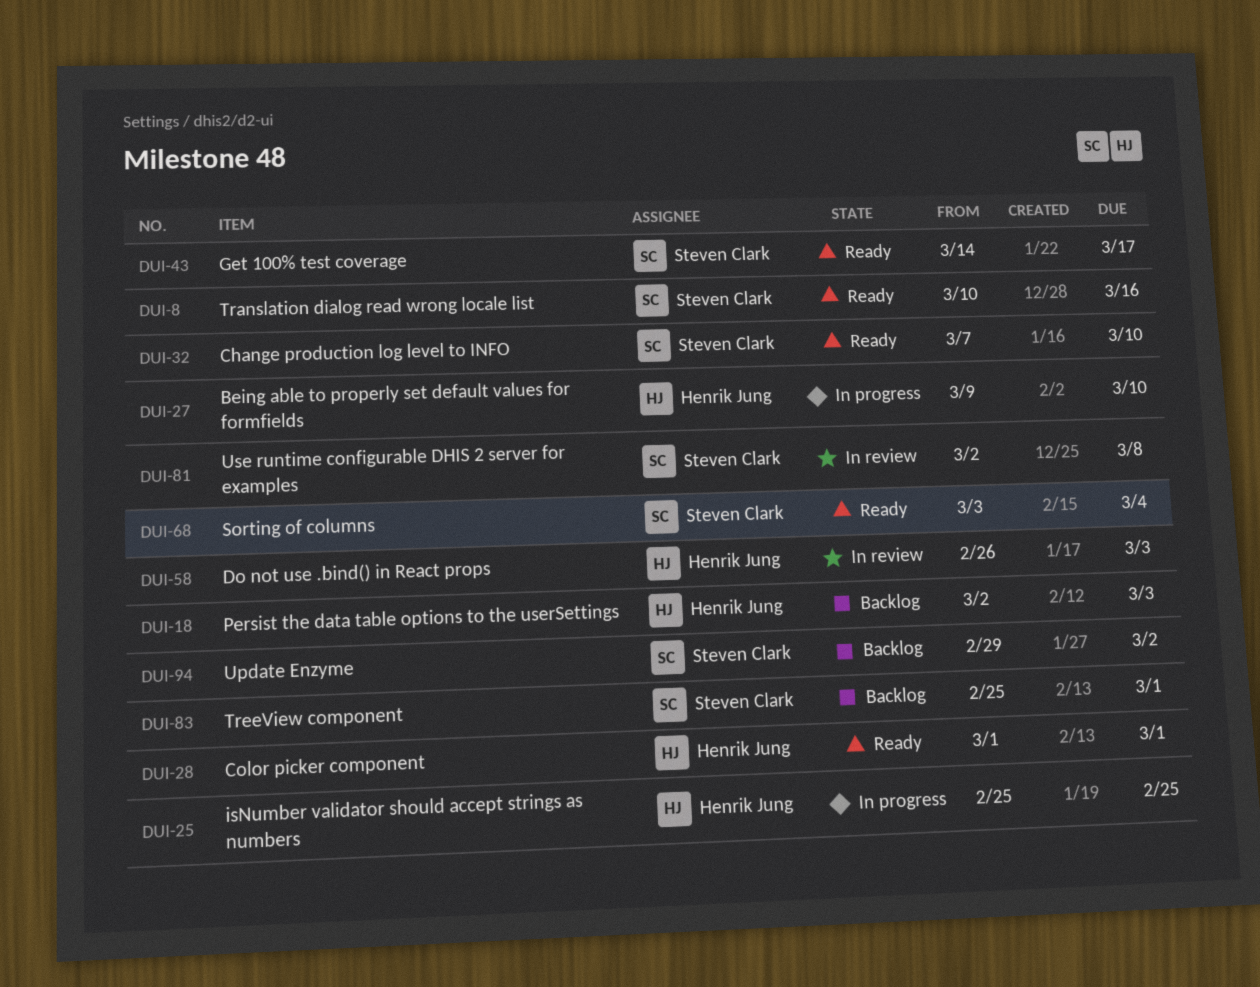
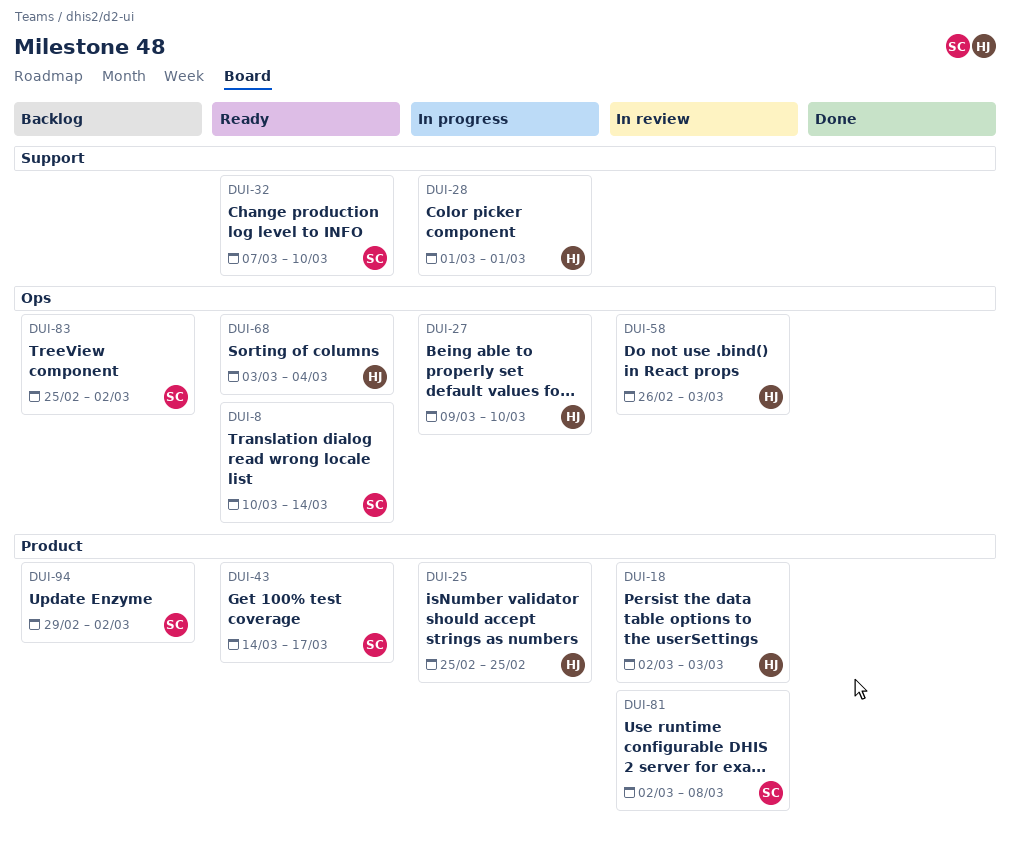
DUI-8, due: Mar 16 -> Mar 14
DUI-18, status: Backlog -> In review
DUI-28, status: Ready -> In progress
DUI-68, owner: Steven Clark -> Henrik Jung
DUI-83, due: Mar 1 -> Mar 2

